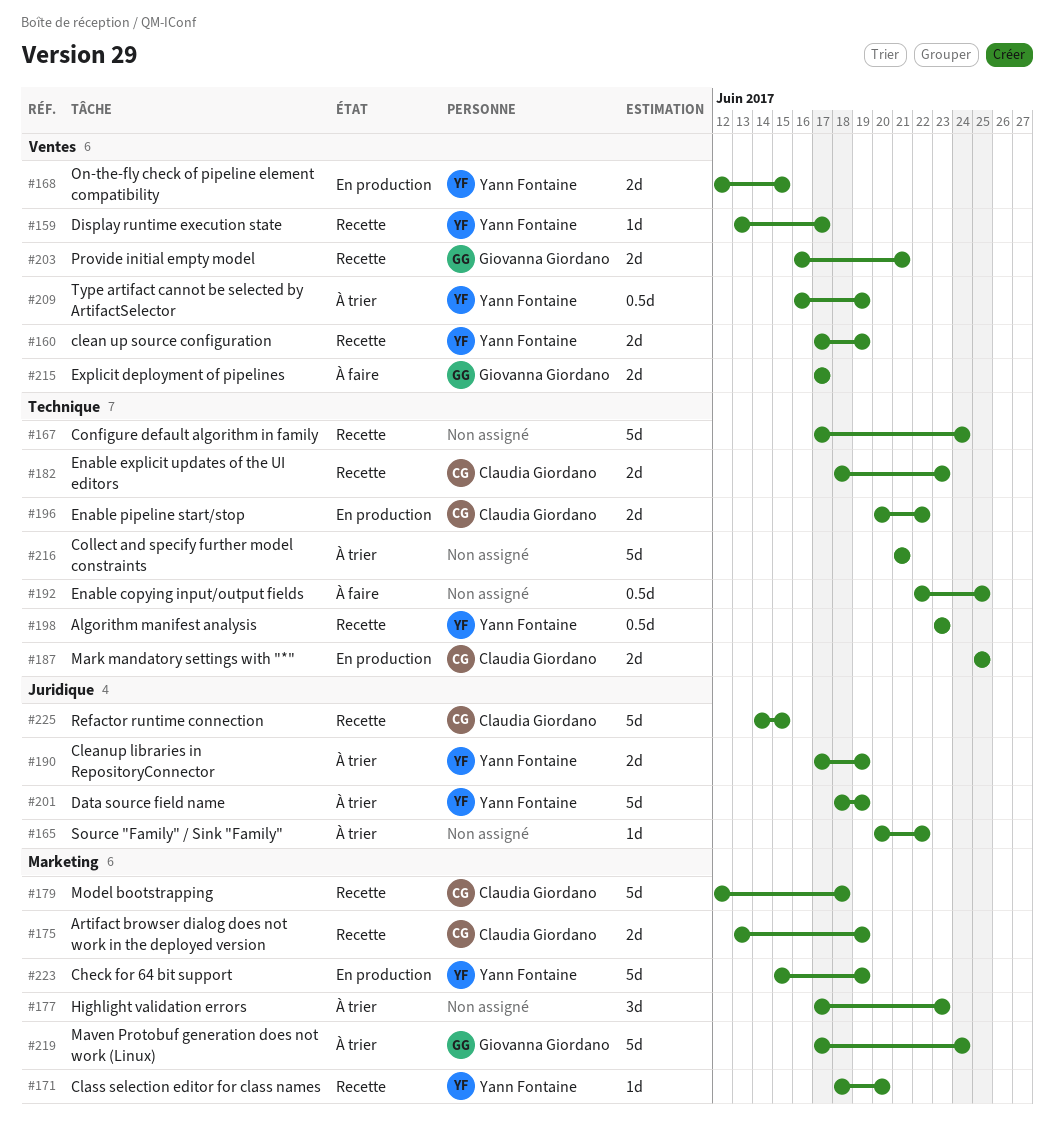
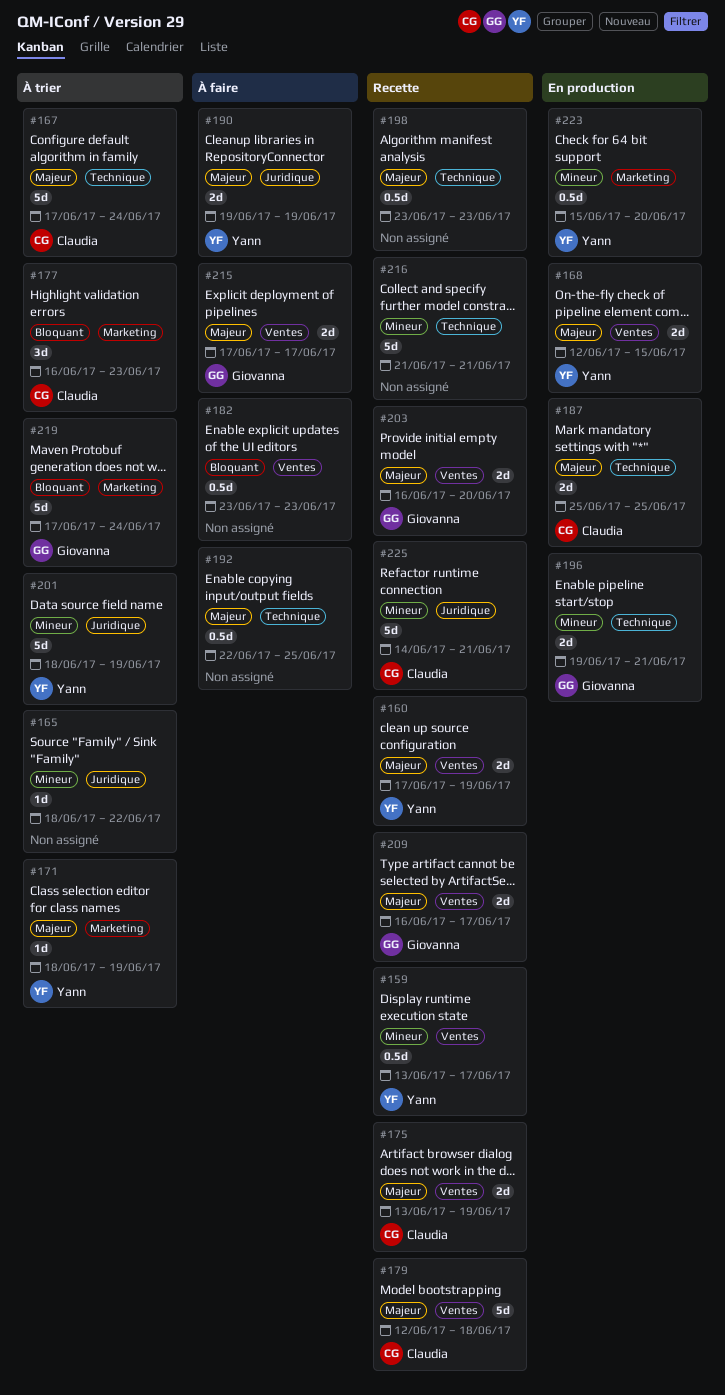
#159, estimate: 1d -> 0.5d
#165, start: Jun 20 -> Jun 18
#167, status: Recette -> À trier
#167, owner: none -> Claudia Giordano
#171, status: Recette -> À trier
#171, due: Jun 20 -> Jun 19
#175, label: Marketing -> Ventes
#177, owner: none -> Claudia Giordano
#177, start: Jun 17 -> Jun 16
#179, label: Marketing -> Ventes
#182, status: Recette -> À faire
#182, owner: Claudia Giordano -> none
#182, label: Technique -> Ventes
#182, estimate: 2d -> 0.5d
#182, start: Jun 18 -> Jun 23
#190, status: À trier -> À faire
#190, start: Jun 17 -> Jun 19
#196, owner: Claudia Giordano -> Giovanna Giordano
#196, start: Jun 20 -> Jun 19
#196, due: Jun 22 -> Jun 21
#198, owner: Yann Fontaine -> none
#203, due: Jun 21 -> Jun 20
#209, status: À trier -> Recette
#209, owner: Yann Fontaine -> Giovanna Giordano
#209, estimate: 0.5d -> 2d
#209, due: Jun 19 -> Jun 17
#216, status: À trier -> Recette
#223, estimate: 5d -> 0.5d
#223, due: Jun 19 -> Jun 20
#225, due: Jun 15 -> Jun 21

